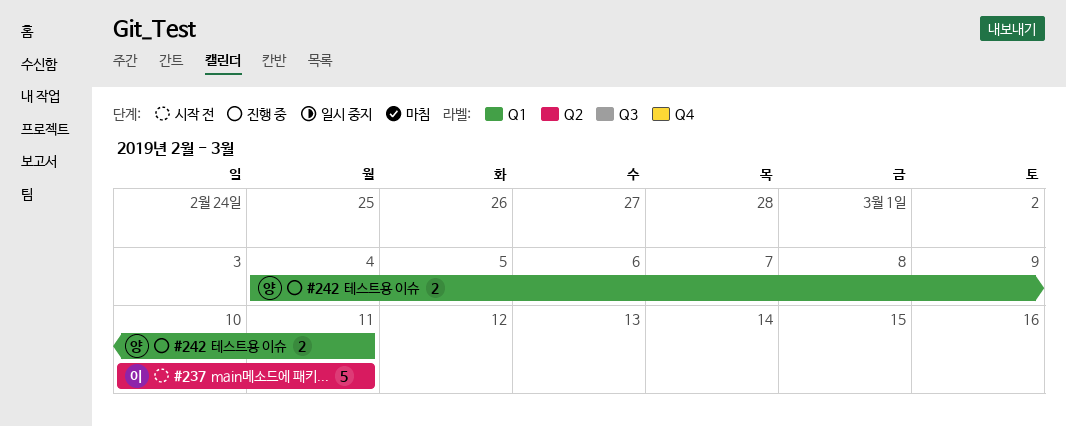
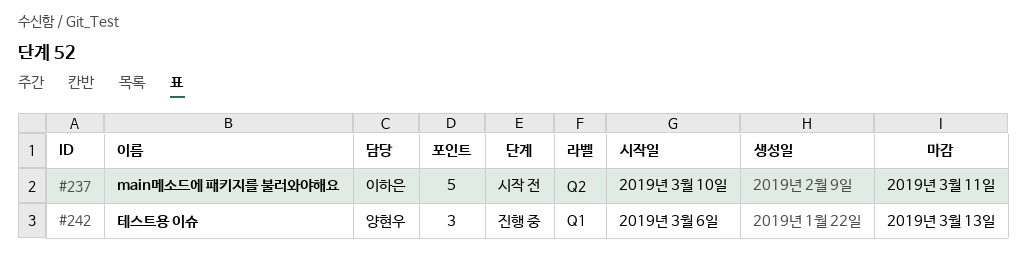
#242, estimate: 2 -> 3
#242, start: Mar 4 -> Mar 6
#242, due: Mar 11 -> Mar 13

